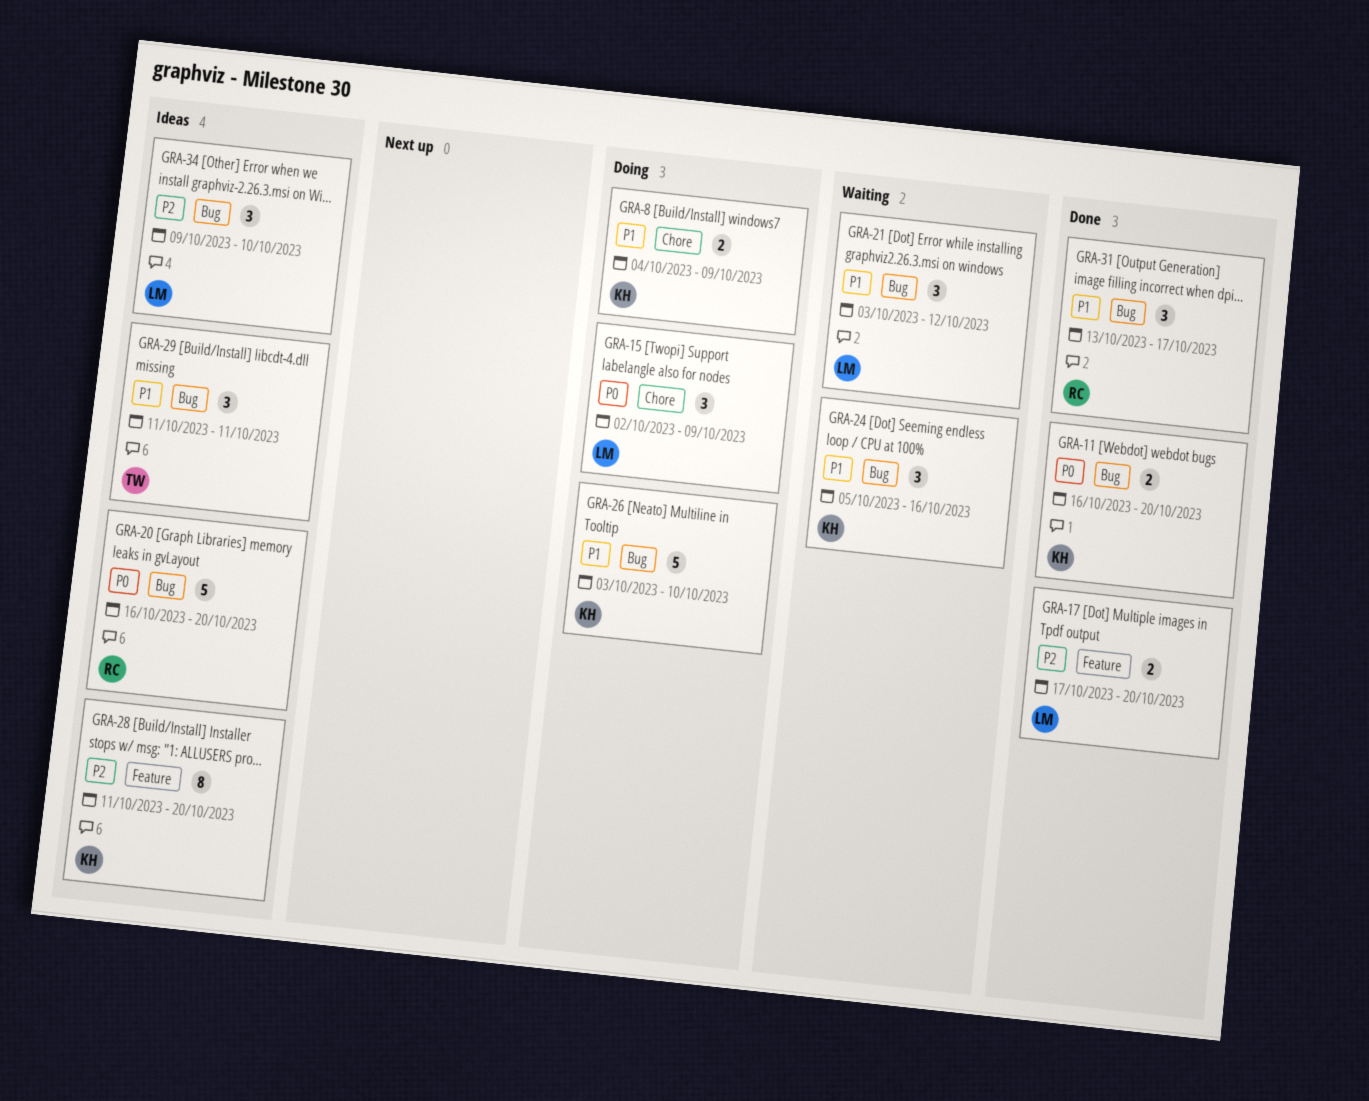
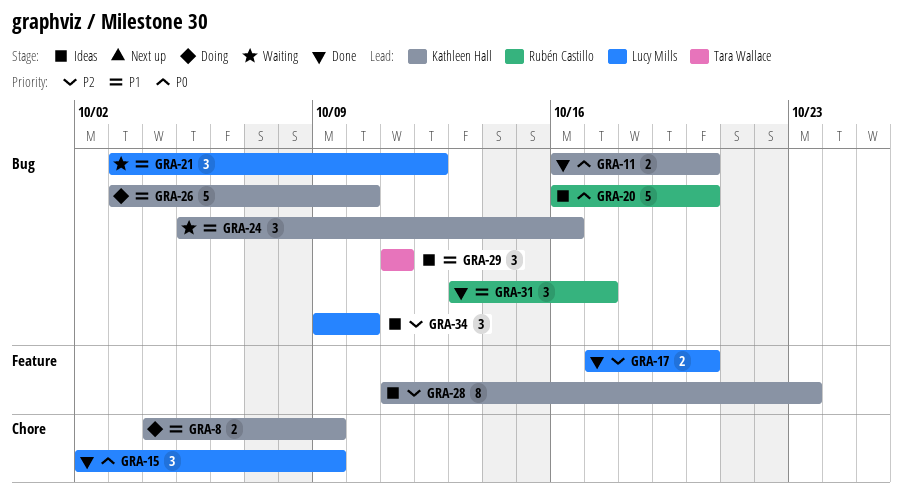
GRA-15, status: Doing -> Done
GRA-28, due: Oct 20 -> Oct 23

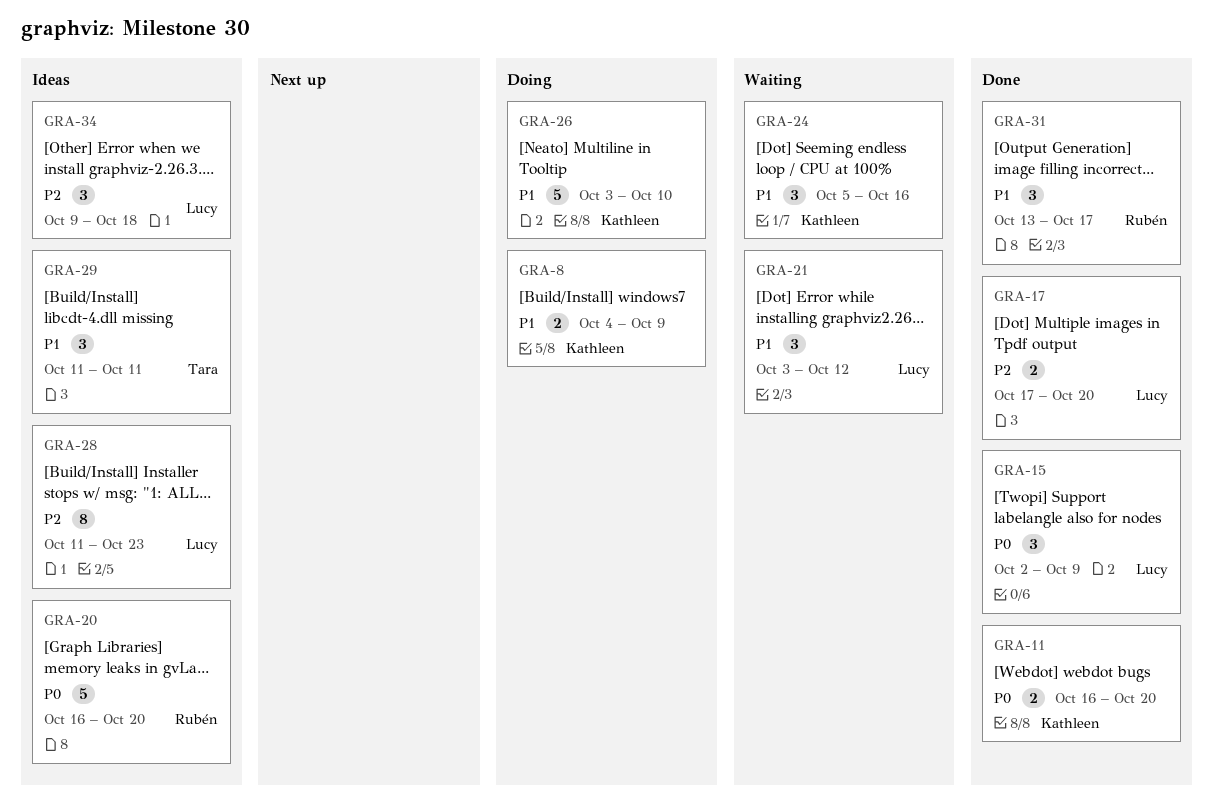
GRA-28, owner: Kathleen Hall -> Lucy Mills
GRA-34, due: Oct 10 -> Oct 18

